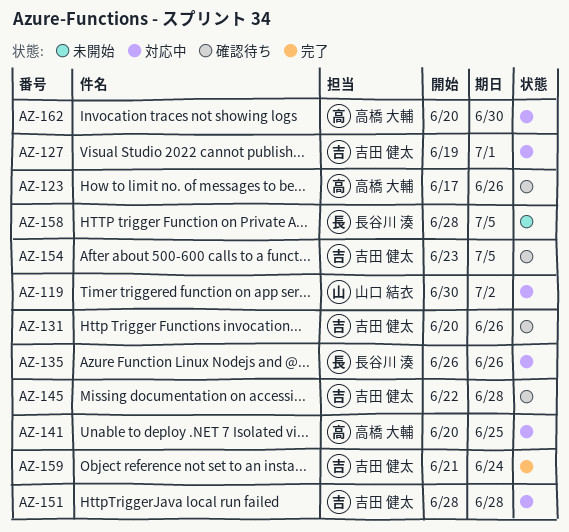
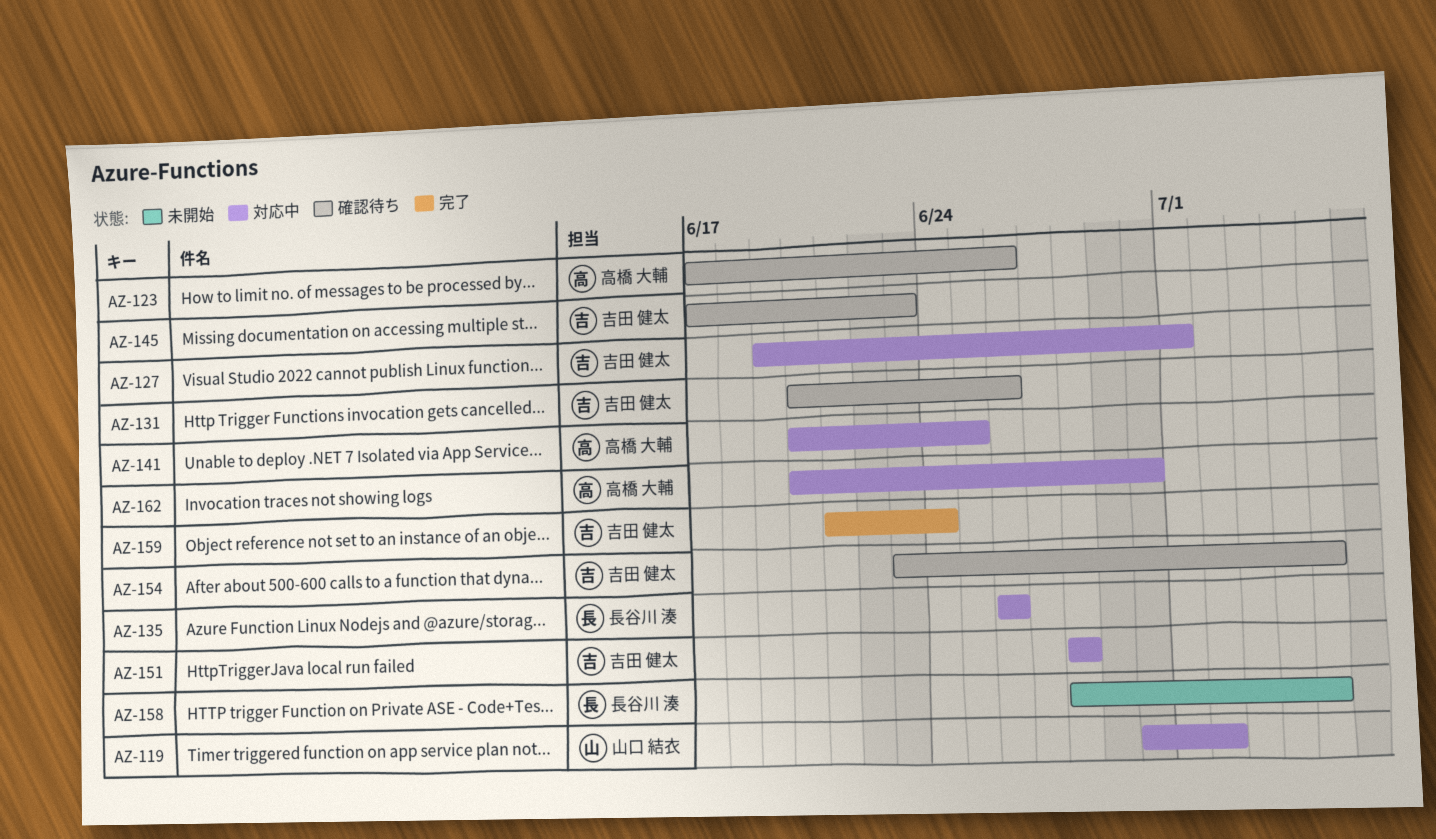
AZ-145, start: Jun 22 -> Jun 17
AZ-145, due: Jun 28 -> Jun 23

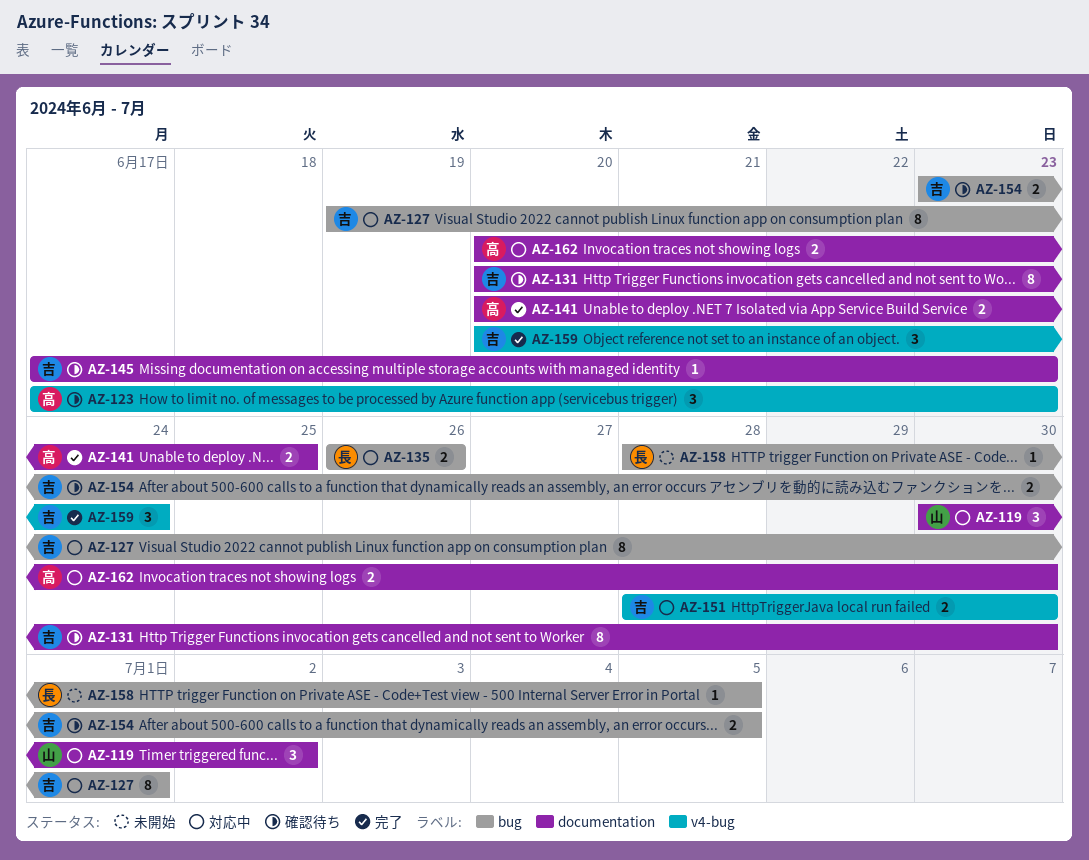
AZ-123, due: Jun 26 -> Jun 23
AZ-131, due: Jun 26 -> Jun 30
AZ-141, status: 対応中 -> 完了
AZ-151, due: Jun 28 -> Jun 30
AZ-159, start: Jun 21 -> Jun 20

